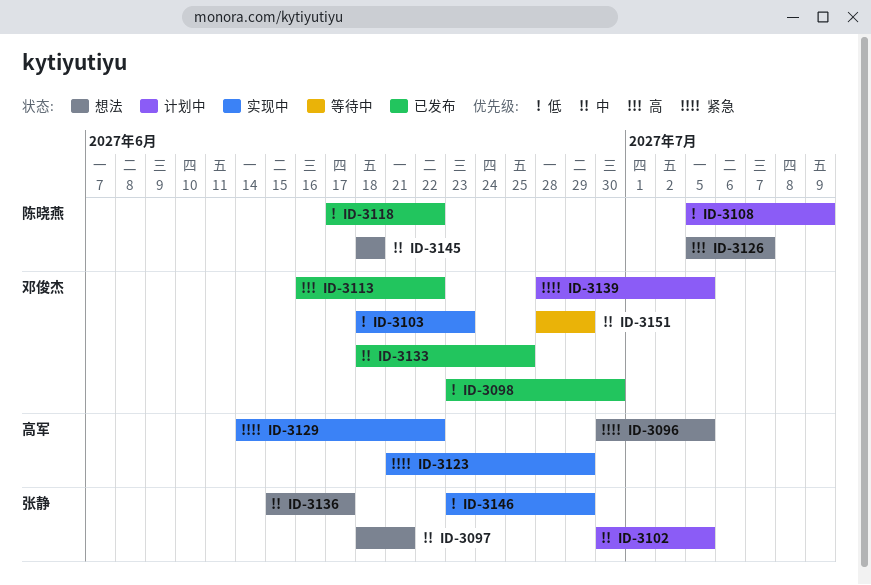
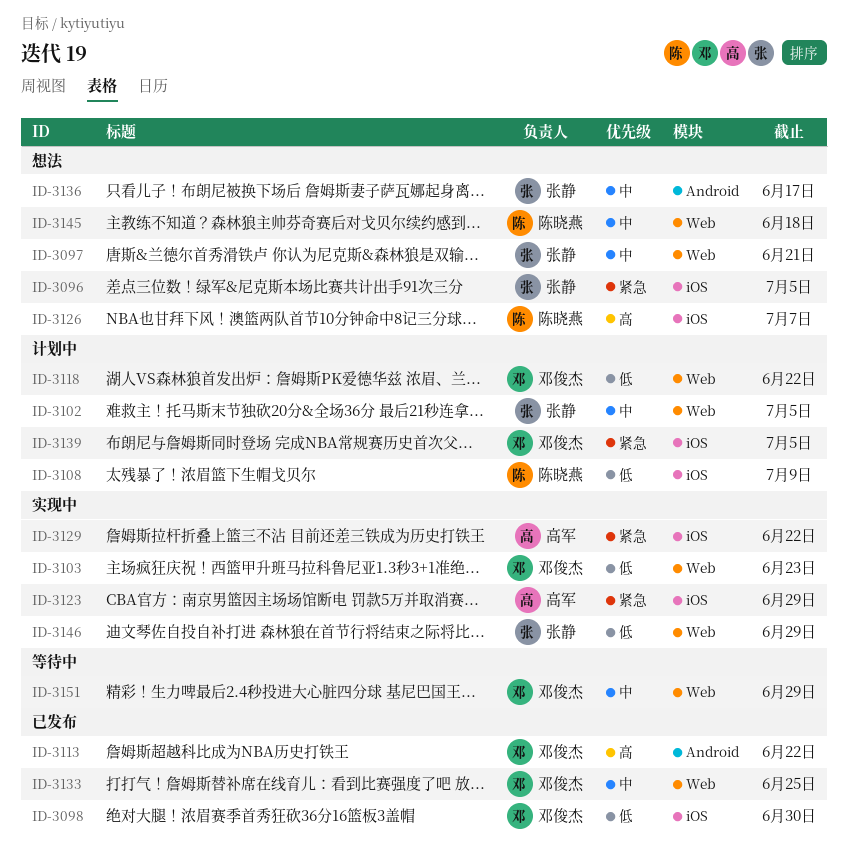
ID-3096, owner: 高军 -> 张静
ID-3118, status: 已发布 -> 计划中
ID-3118, owner: 陈晓燕 -> 邓俊杰

